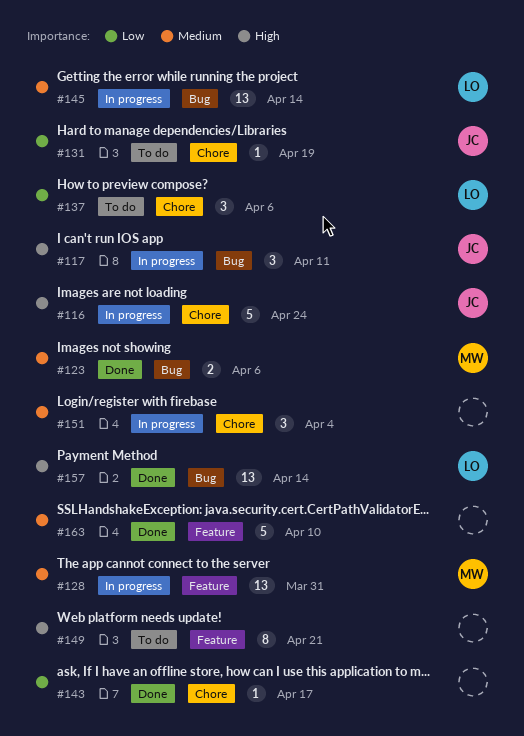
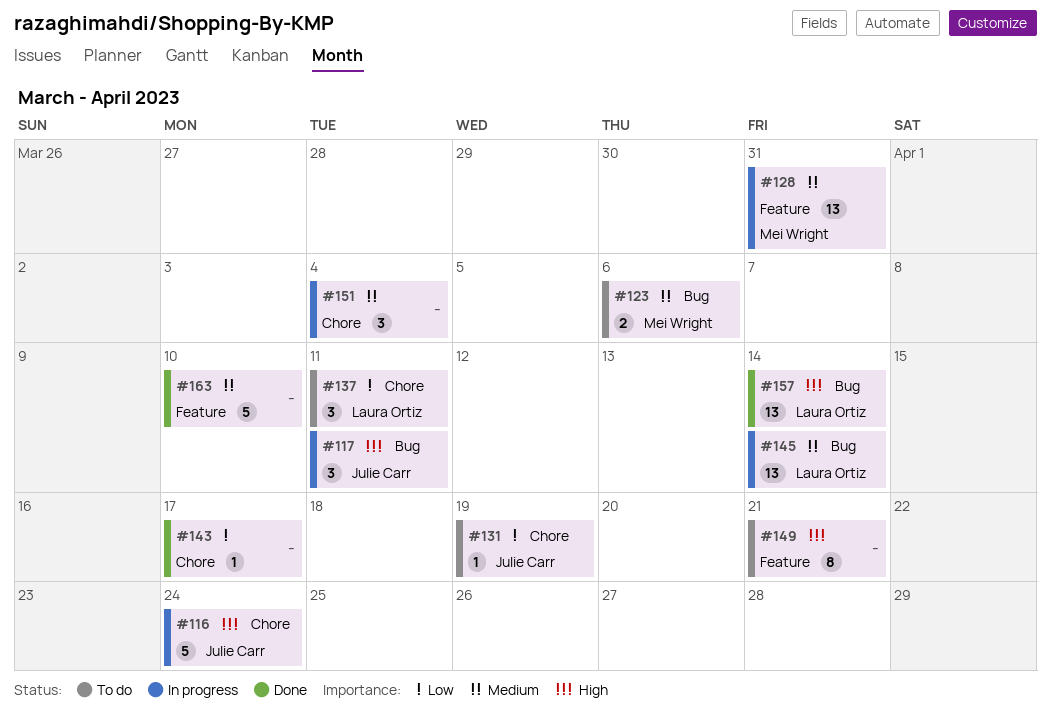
#123, status: Done -> To do
#137, due: Apr 6 -> Apr 11

